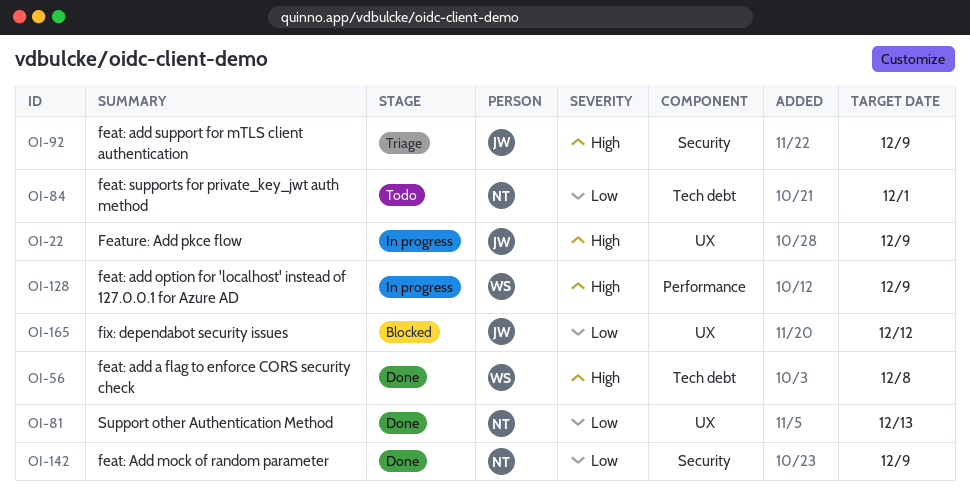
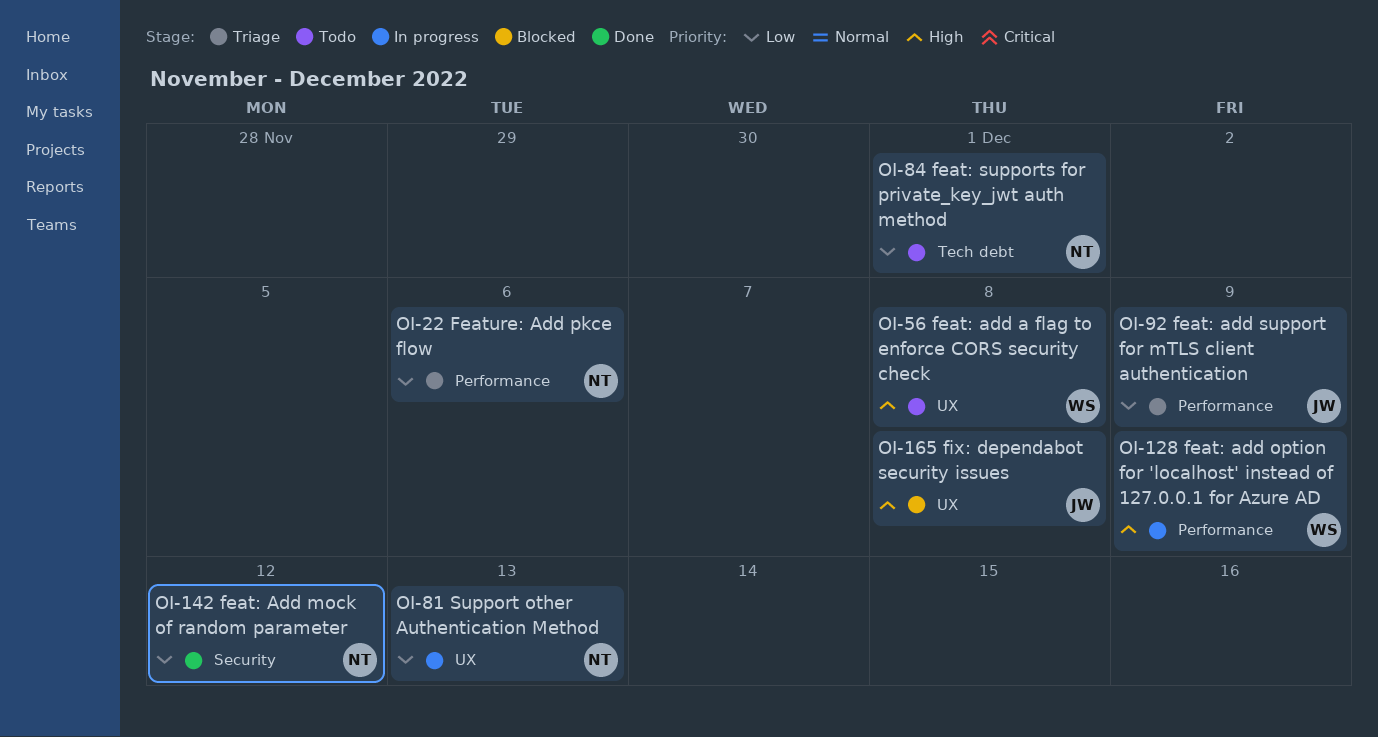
OI-22, status: In progress -> Triage
OI-22, owner: JW -> NT
OI-22, priority: High -> Low
OI-22, label: UX -> Performance
OI-22, due: Dec 9 -> Dec 6
OI-56, status: Done -> Todo
OI-56, label: Tech debt -> UX
OI-81, status: Done -> In progress
OI-92, priority: High -> Low
OI-92, label: Security -> Performance
OI-142, due: Dec 9 -> Dec 12
OI-165, priority: Low -> High
OI-165, due: Dec 12 -> Dec 8

